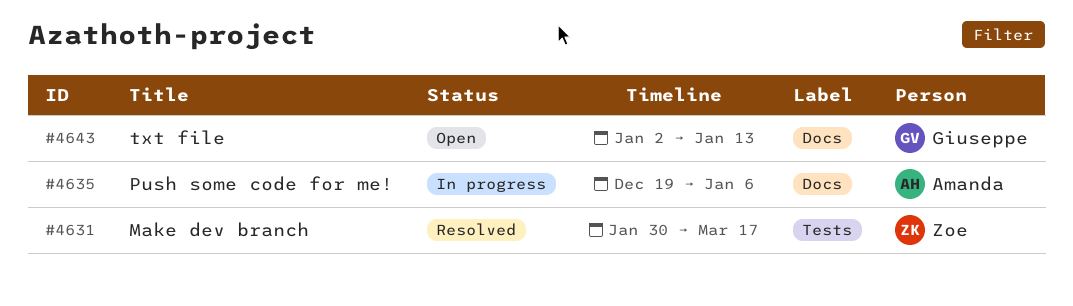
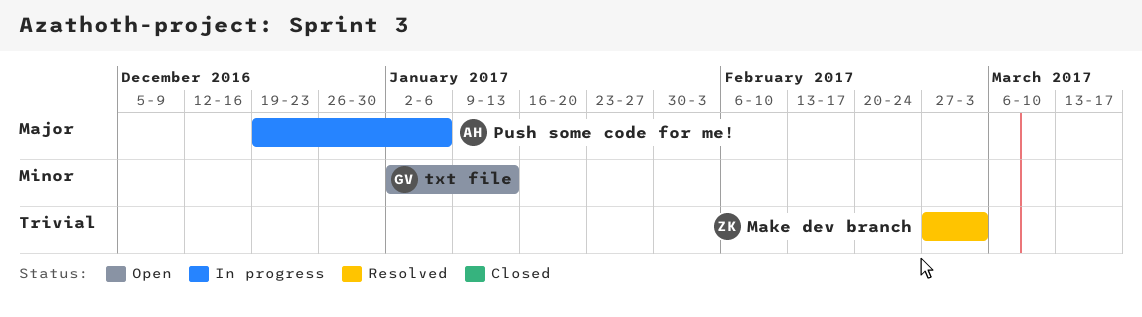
Make dev branch, start: Jan 30 -> Feb 27
Make dev branch, due: Mar 17 -> Mar 3

